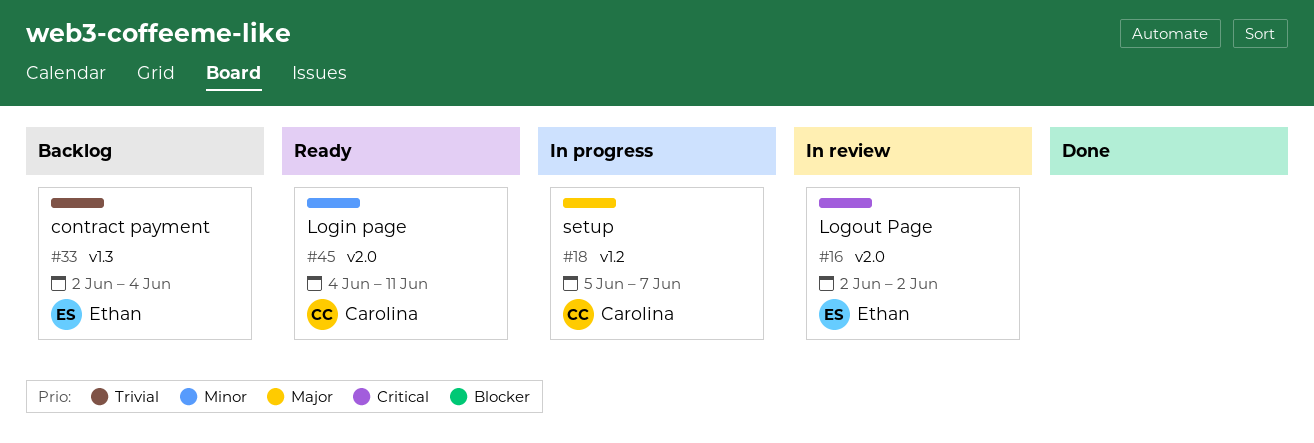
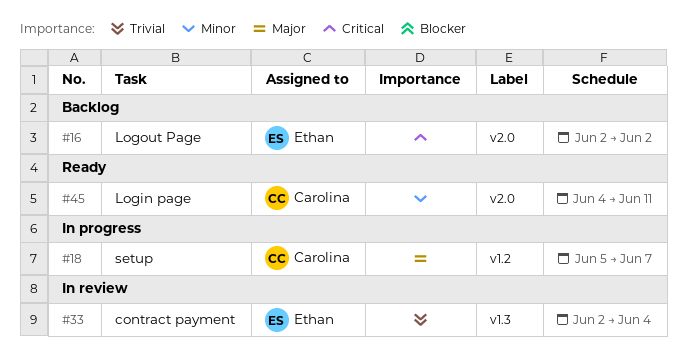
#16, status: In review -> Backlog
#33, status: Backlog -> In review

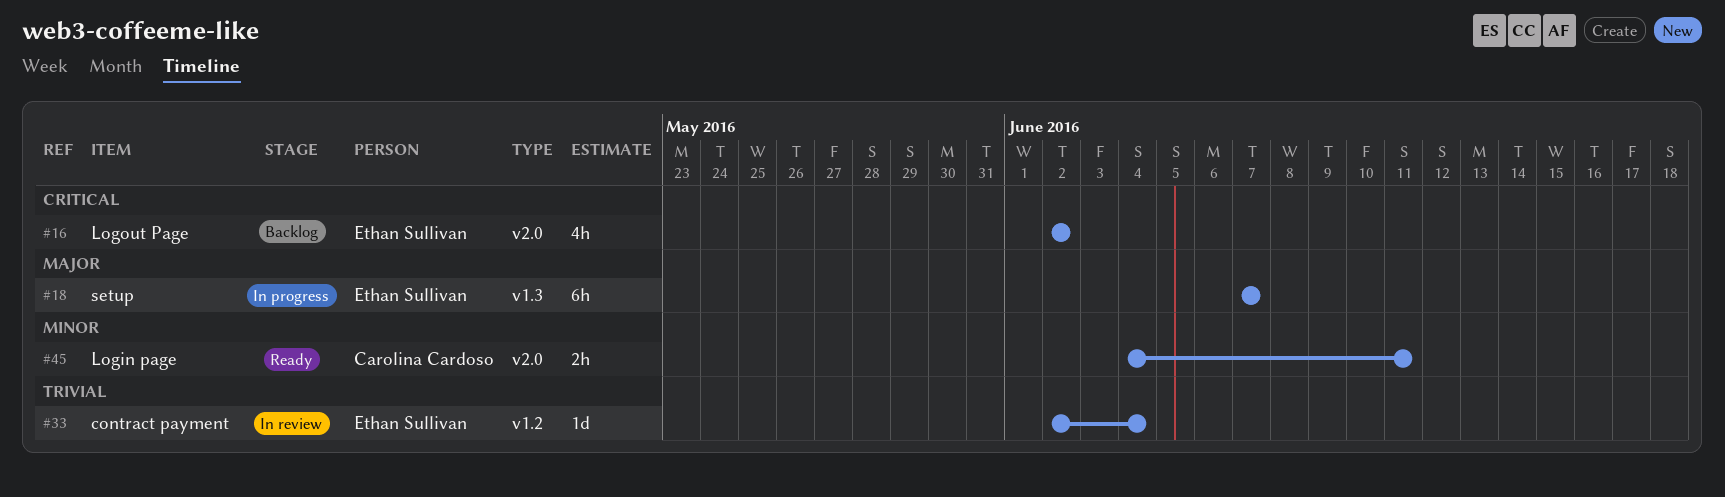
#18, owner: Carolina Cardoso -> Ethan Sullivan
#18, label: v1.2 -> v1.3
#18, start: Jun 5 -> Jun 7
#33, label: v1.3 -> v1.2

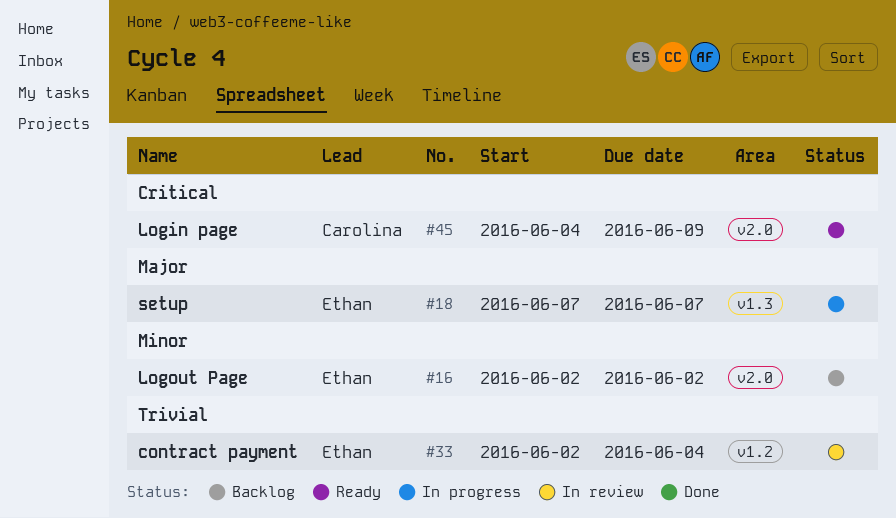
#16, priority: Critical -> Minor
#45, priority: Minor -> Critical
#45, due: Jun 11 -> Jun 9

